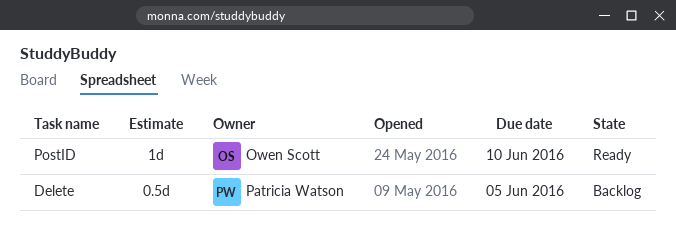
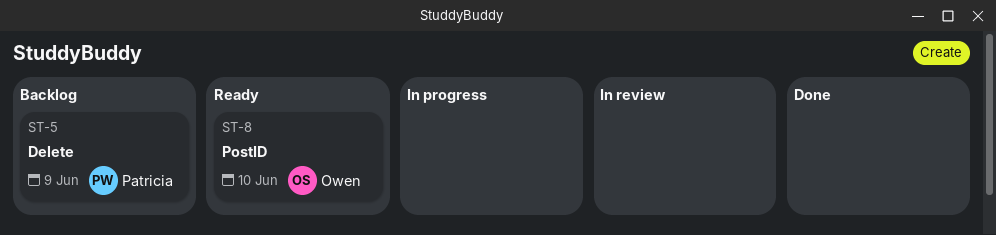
Delete, due: Jun 5 -> Jun 9

